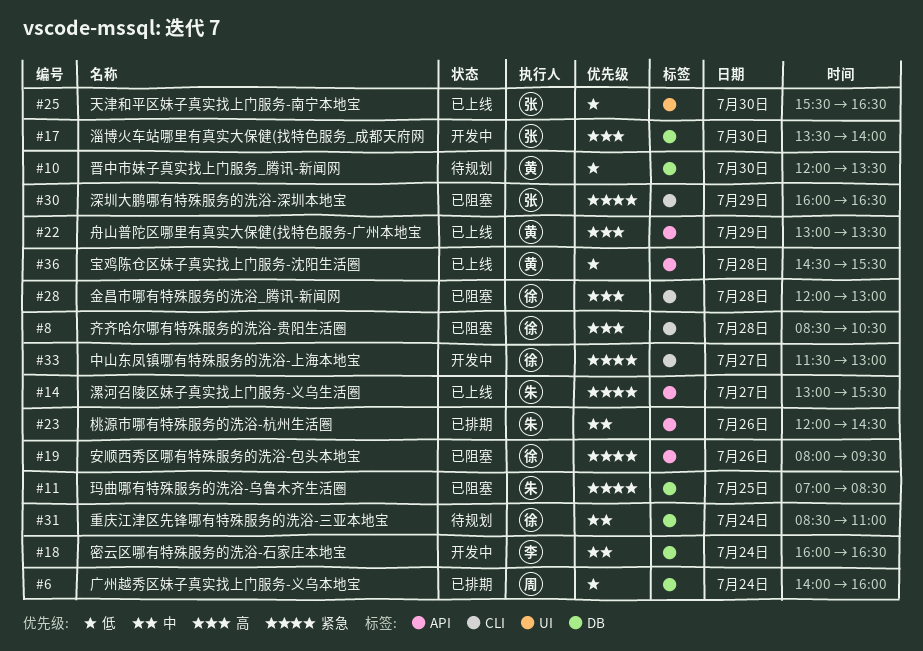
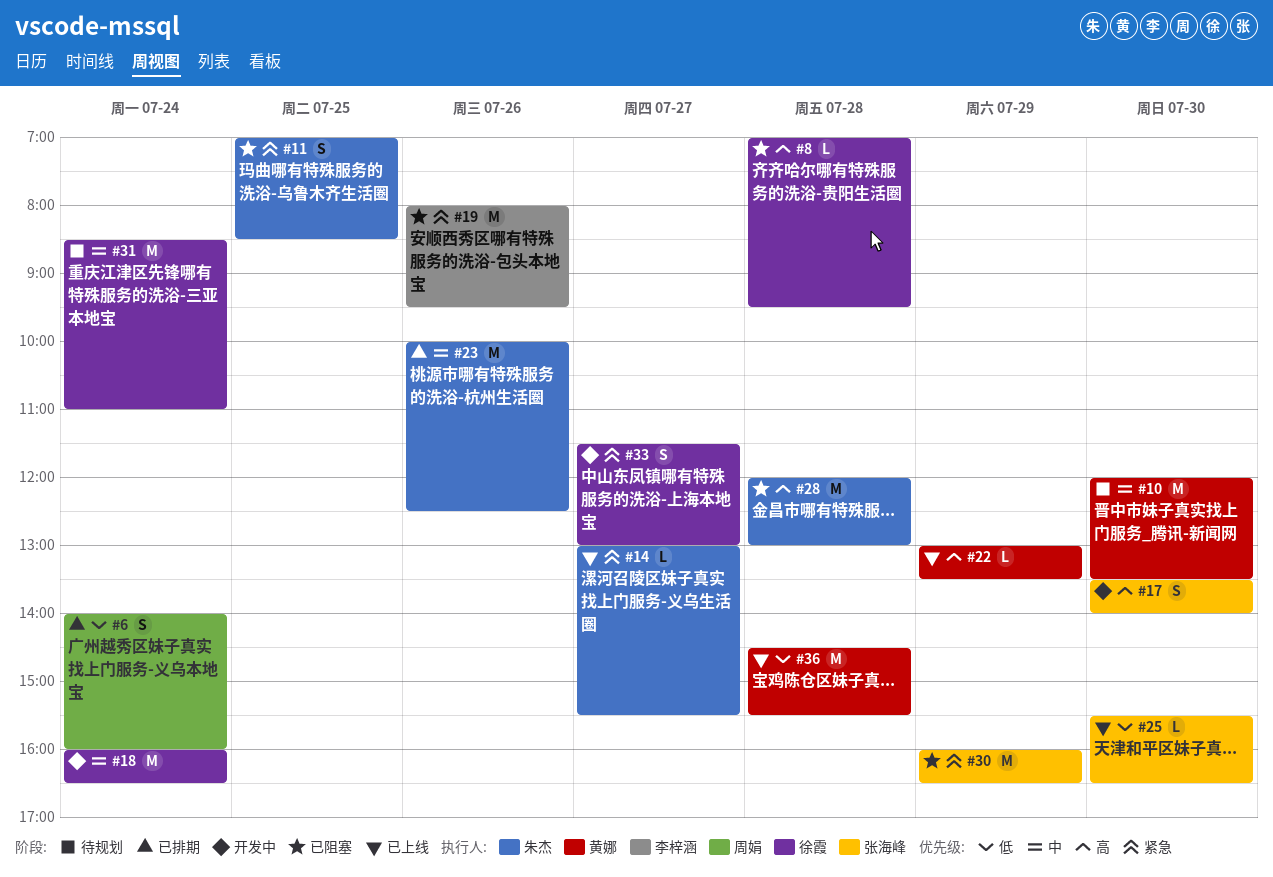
#8, begins: 08:30 -> 07:00
#8, ends: 10:30 -> 09:30
#10, priority: 低 -> 中
#18, owner: 李梓涵 -> 徐霞
#19, owner: 徐霞 -> 李梓涵
#23, begins: 12:00 -> 10:00
#23, ends: 14:30 -> 12:30
#28, owner: 徐霞 -> 朱杰

